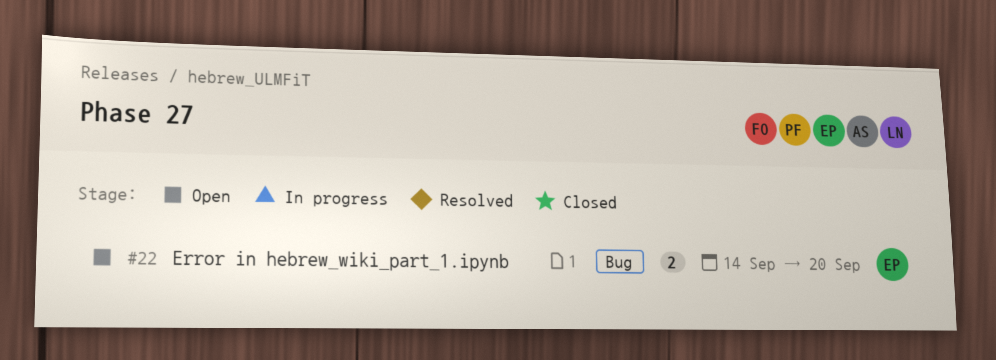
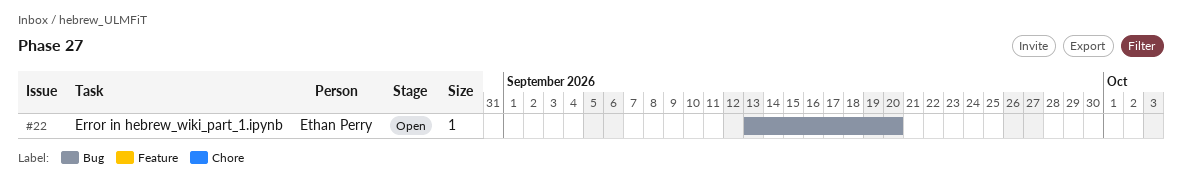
#22, estimate: 2 -> 1
#22, start: Sep 14 -> Sep 13

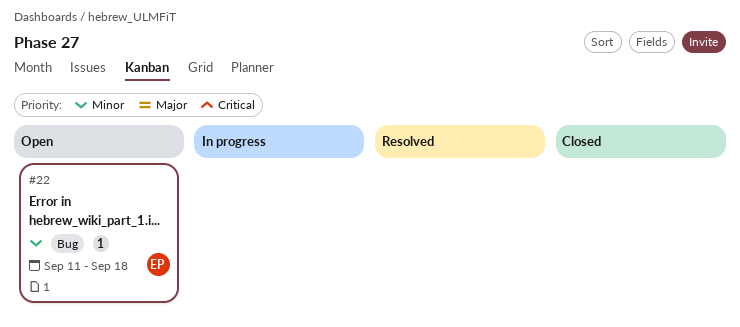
#22, start: Sep 13 -> Sep 11
#22, due: Sep 20 -> Sep 18

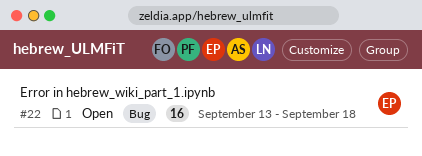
#22, estimate: 1 -> 16
#22, start: Sep 11 -> Sep 13

